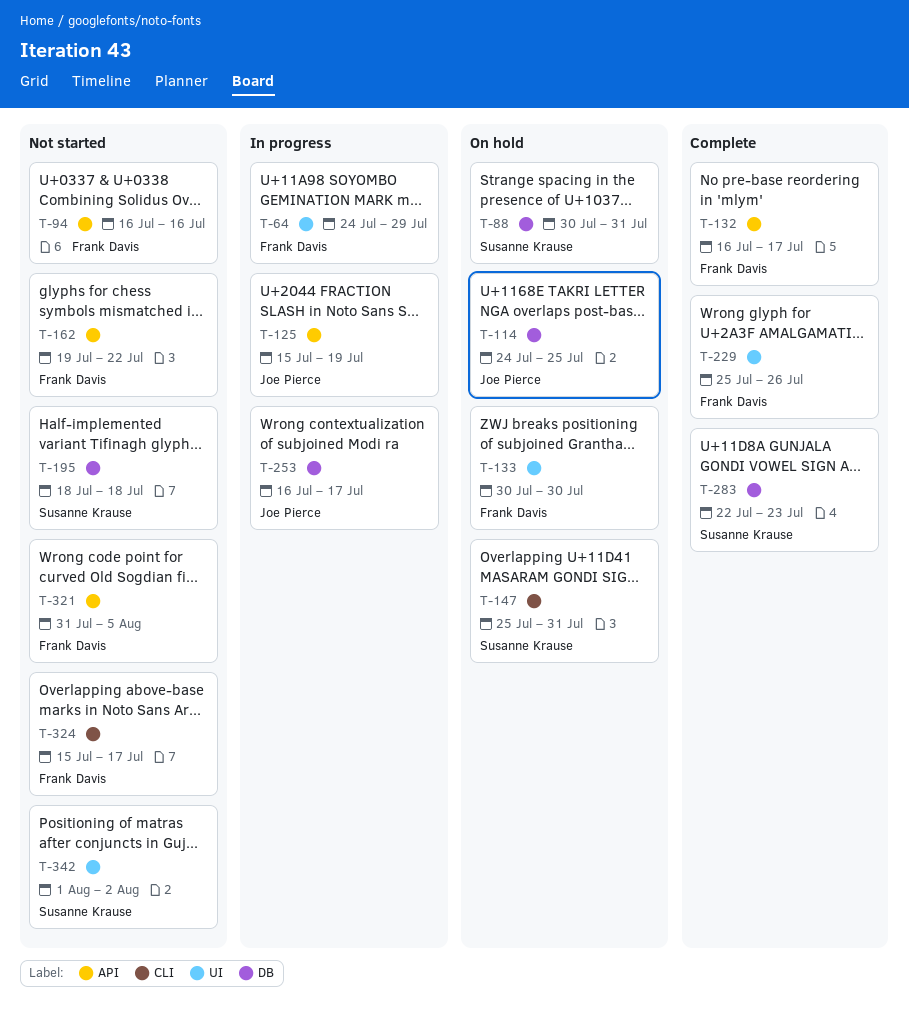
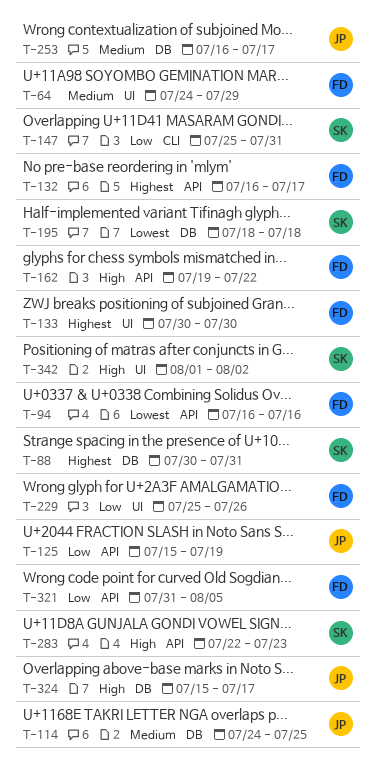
T-283, label: DB -> API
T-324, owner: Frank Davis -> Joe Pierce
T-324, label: CLI -> DB

